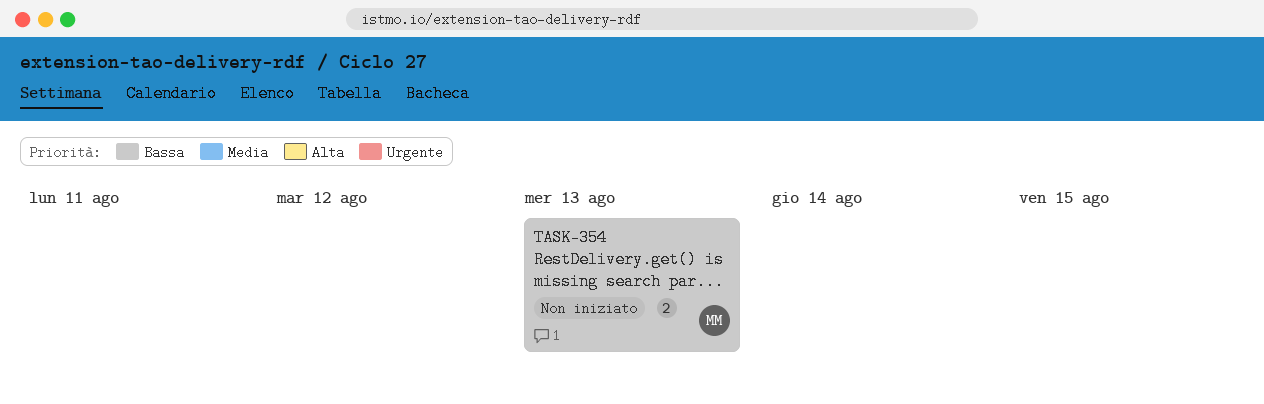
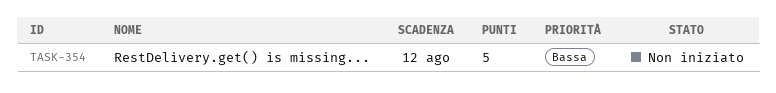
TASK-354, estimate: 2 -> 5
TASK-354, due: Aug 13 -> Aug 12

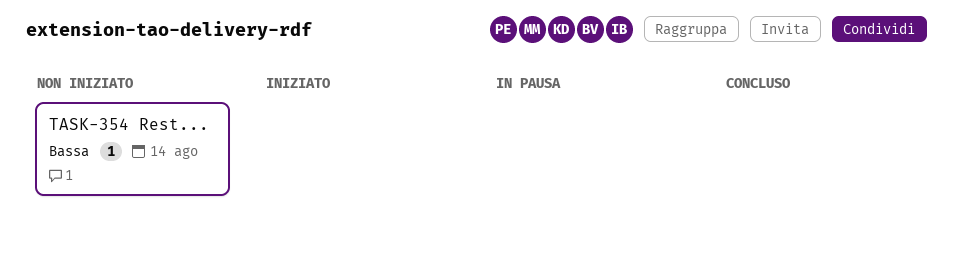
TASK-354, estimate: 5 -> 1
TASK-354, due: Aug 12 -> Aug 14

